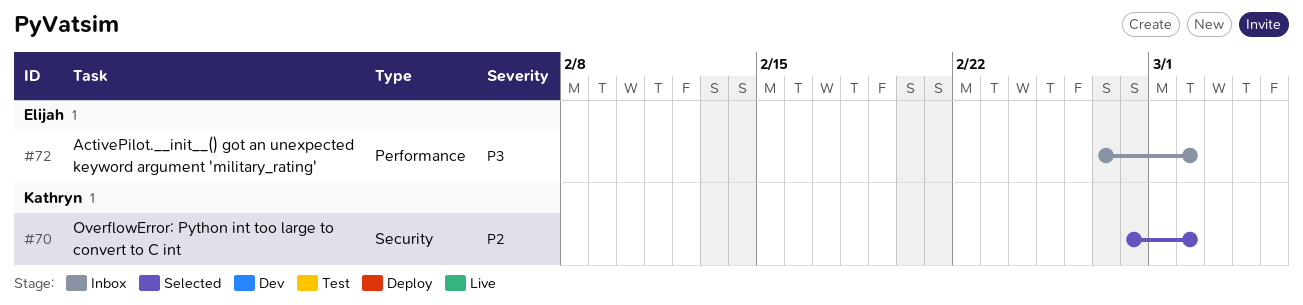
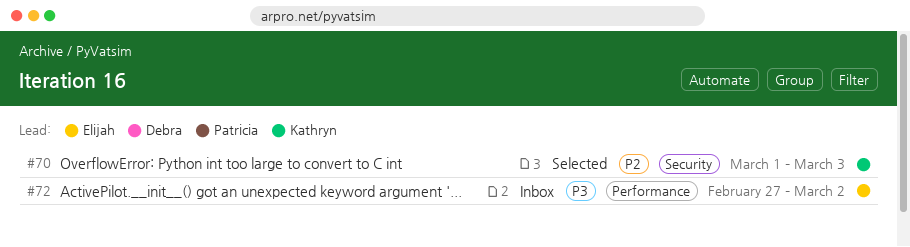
#70, start: Feb 28 -> Mar 1
#70, due: Mar 2 -> Mar 3

